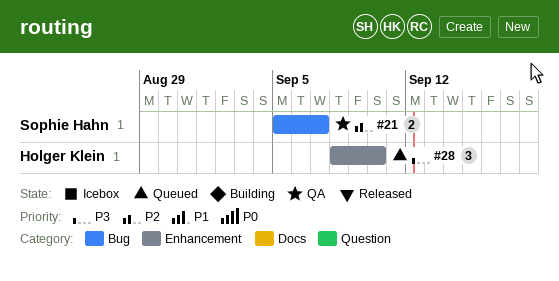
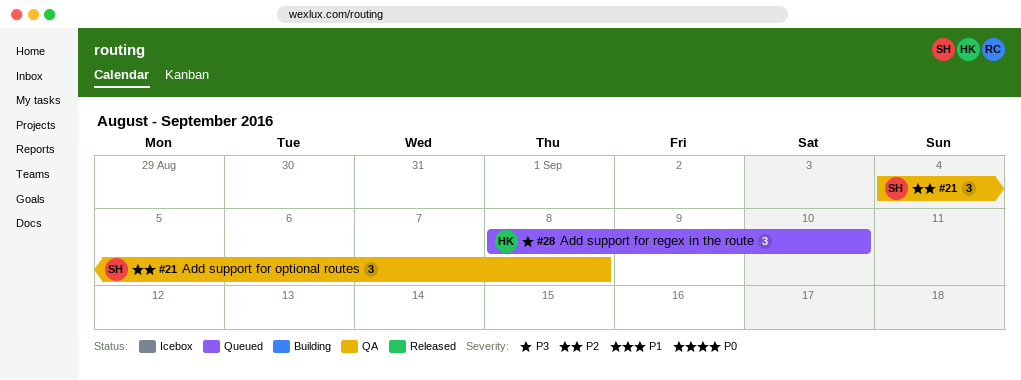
#21, estimate: 2 -> 3
#21, start: Sep 5 -> Sep 4
#21, due: Sep 7 -> Sep 8

